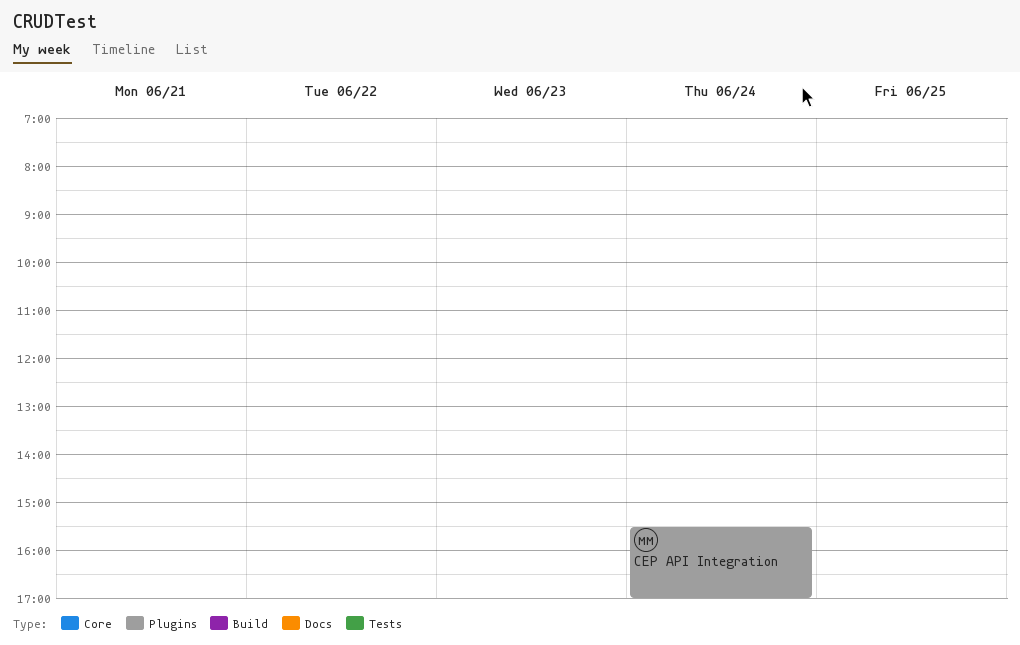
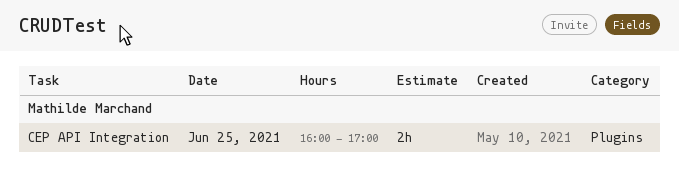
CEP API Integration, day: Jun 24 -> Jun 25
CEP API Integration, begins: 15:30 -> 16:00

